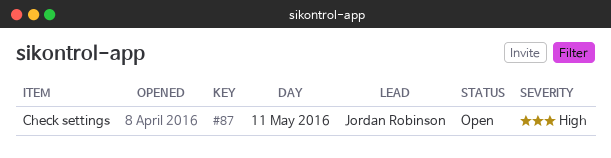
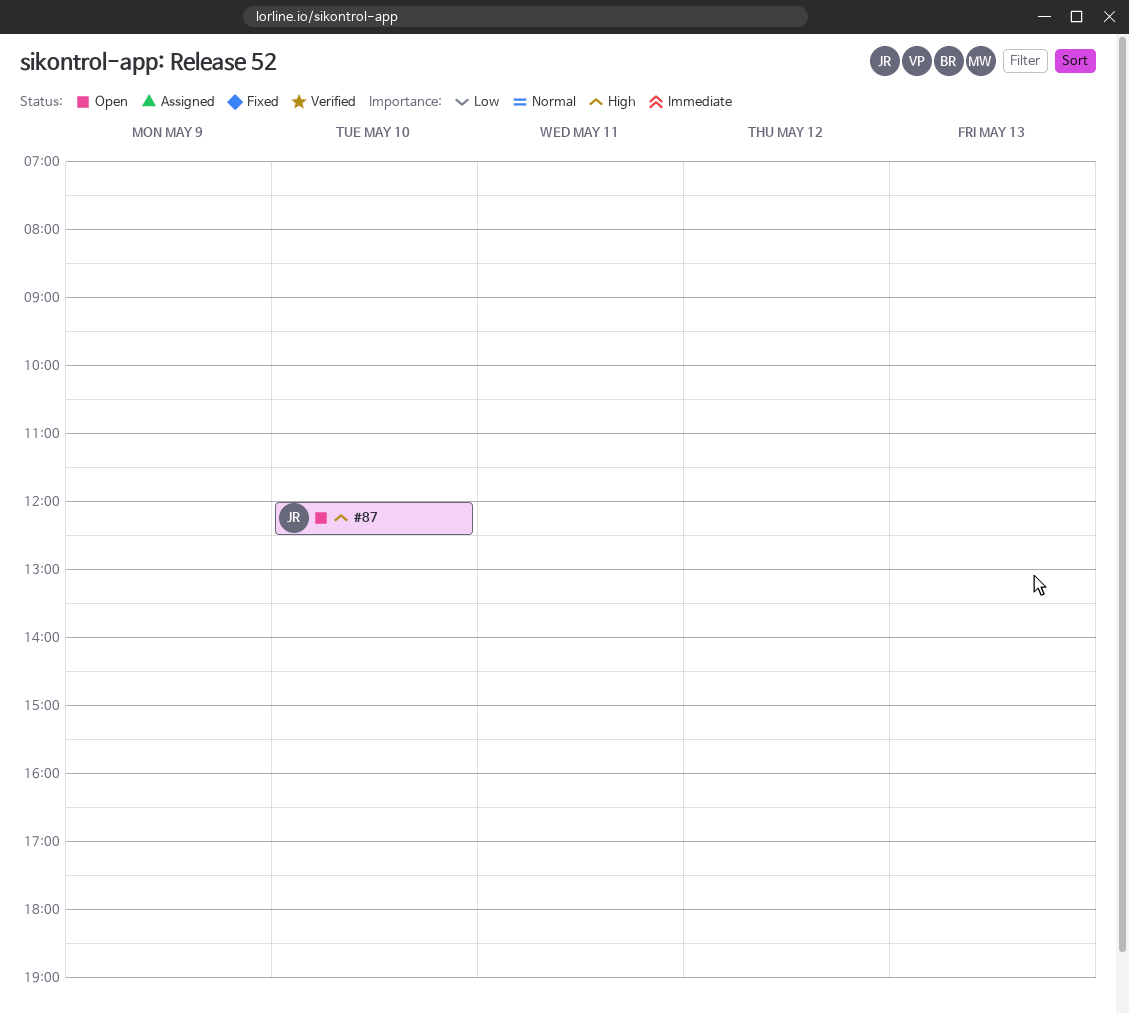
#87, day: May 11 -> May 10

